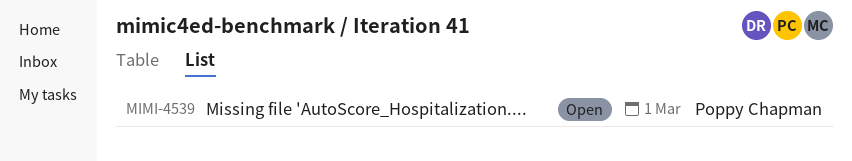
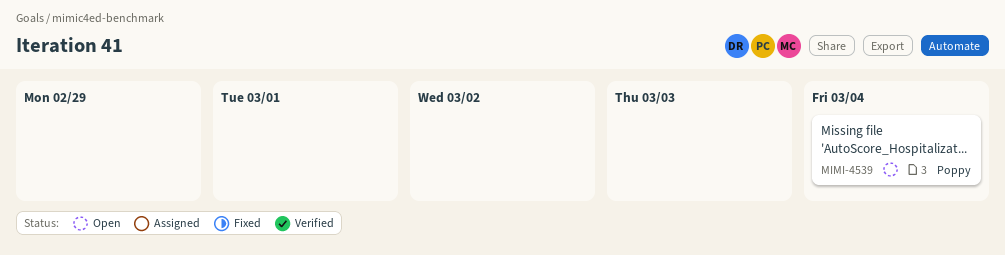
MIMI-4539, due: Mar 1 -> Mar 4

